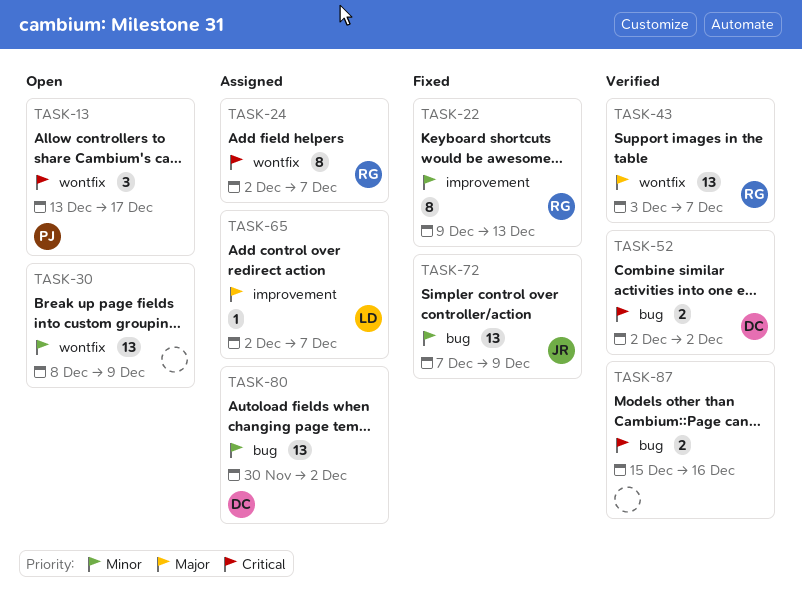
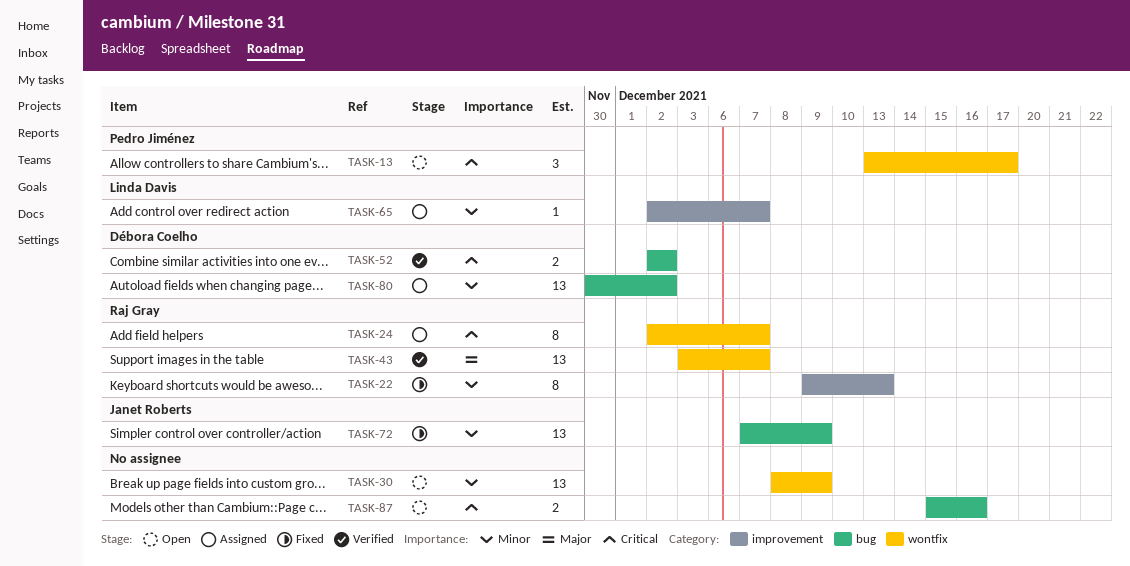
TASK-65, priority: Major -> Minor
TASK-87, status: Verified -> Open

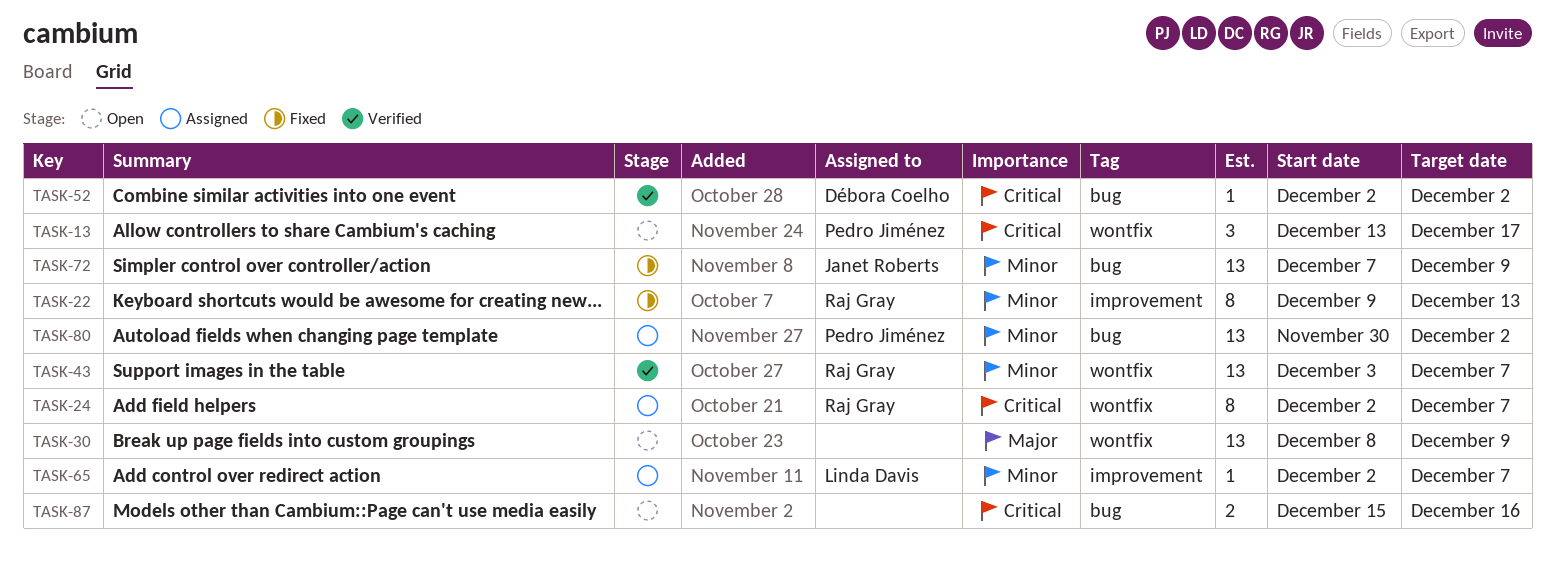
TASK-30, priority: Minor -> Major
TASK-43, priority: Major -> Minor
TASK-52, estimate: 2 -> 1
TASK-80, owner: Débora Coelho -> Pedro Jiménez

